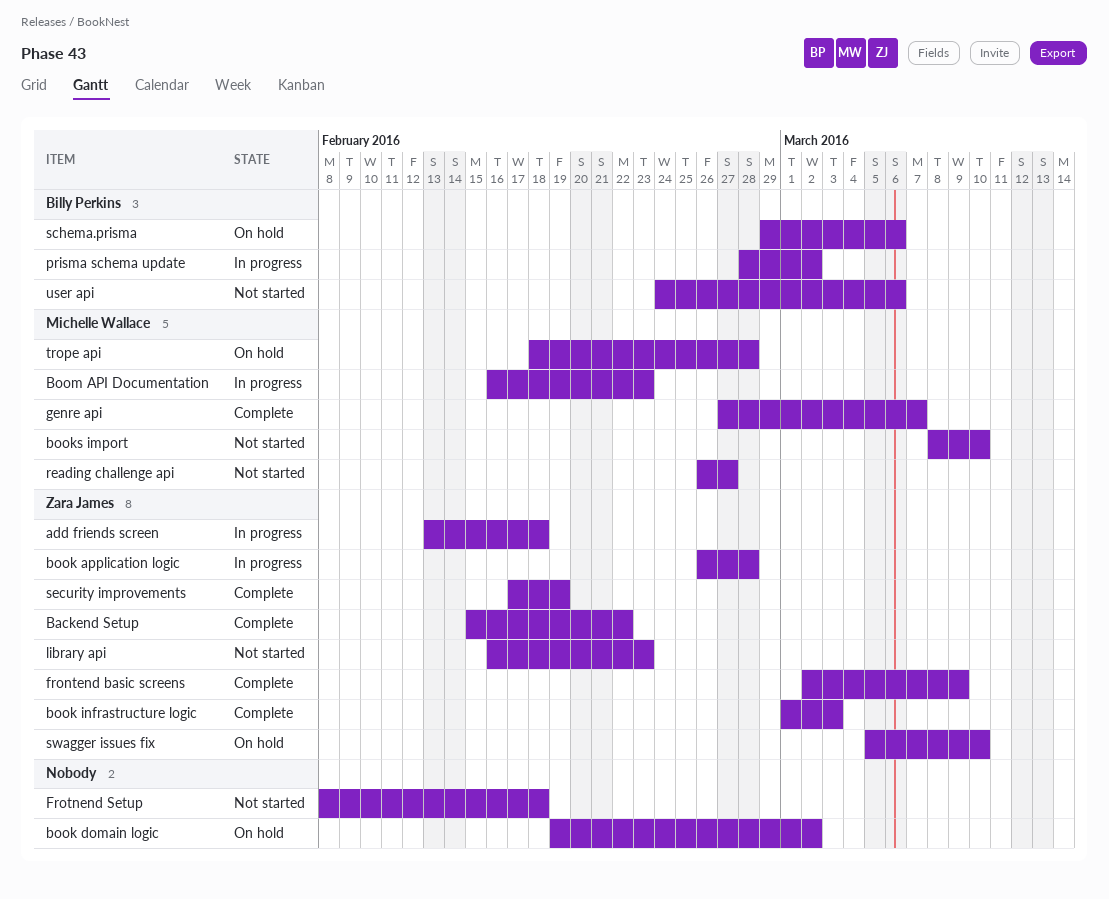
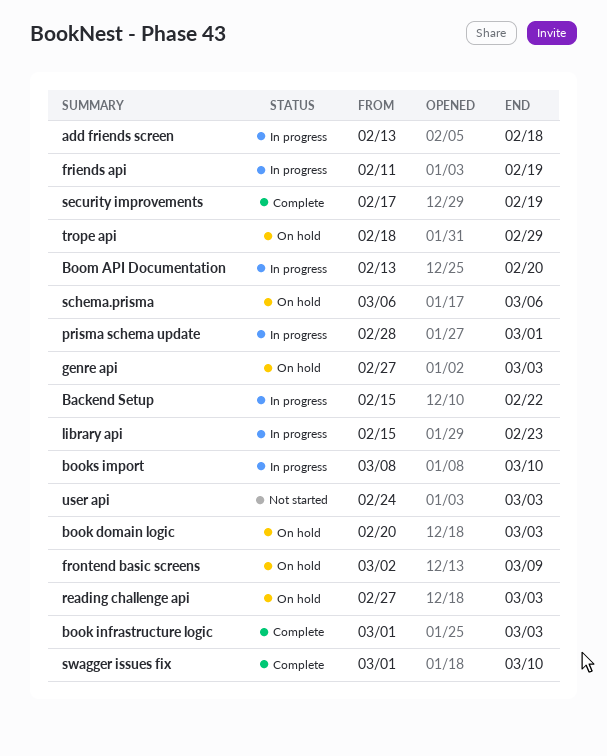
Backend Setup, status: Complete -> In progress
book application logic: present -> none
book domain logic, start: Feb 19 -> Feb 20
book domain logic, due: Mar 2 -> Mar 3
books import, status: Not started -> In progress
Boom API Documentation, start: Feb 16 -> Feb 13
Boom API Documentation, due: Feb 23 -> Feb 20
friends api: none -> present
frontend basic screens, status: Complete -> On hold
Frotnend Setup: present -> none
genre api, status: Complete -> On hold
genre api, due: Mar 7 -> Mar 3
library api, status: Not started -> In progress
library api, start: Feb 16 -> Feb 15
prisma schema update, due: Mar 2 -> Mar 1
reading challenge api, status: Not started -> On hold
reading challenge api, start: Feb 26 -> Feb 27
reading challenge api, due: Feb 27 -> Mar 3
schema.prisma, start: Feb 29 -> Mar 6
swagger issues fix, status: On hold -> Complete
swagger issues fix, start: Mar 5 -> Mar 1
trope api, due: Feb 28 -> Feb 29
user api, due: Mar 6 -> Mar 3

